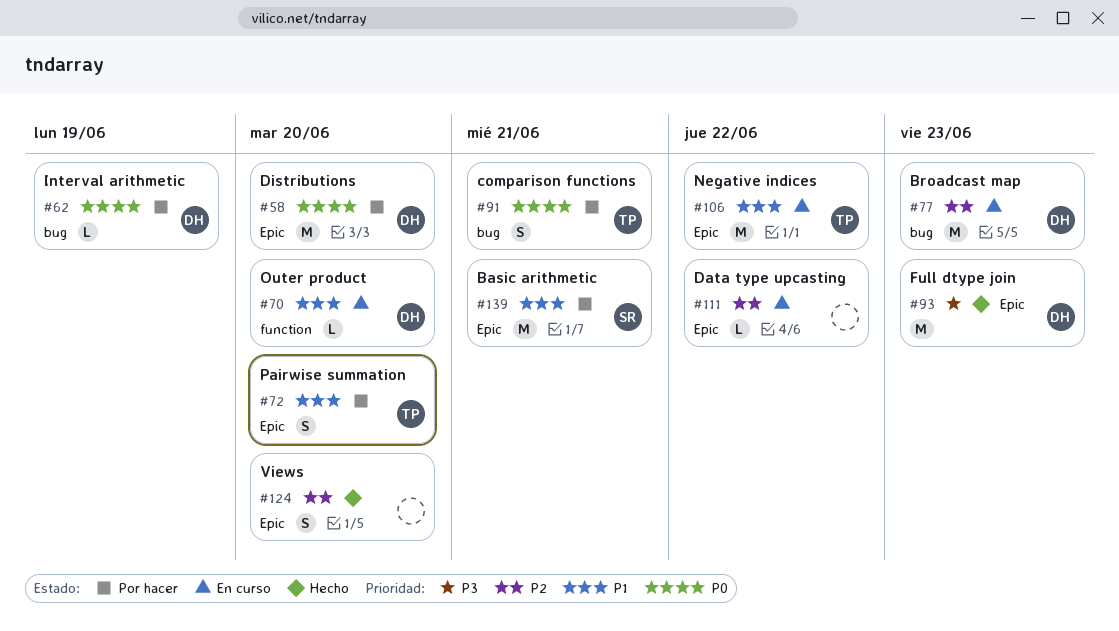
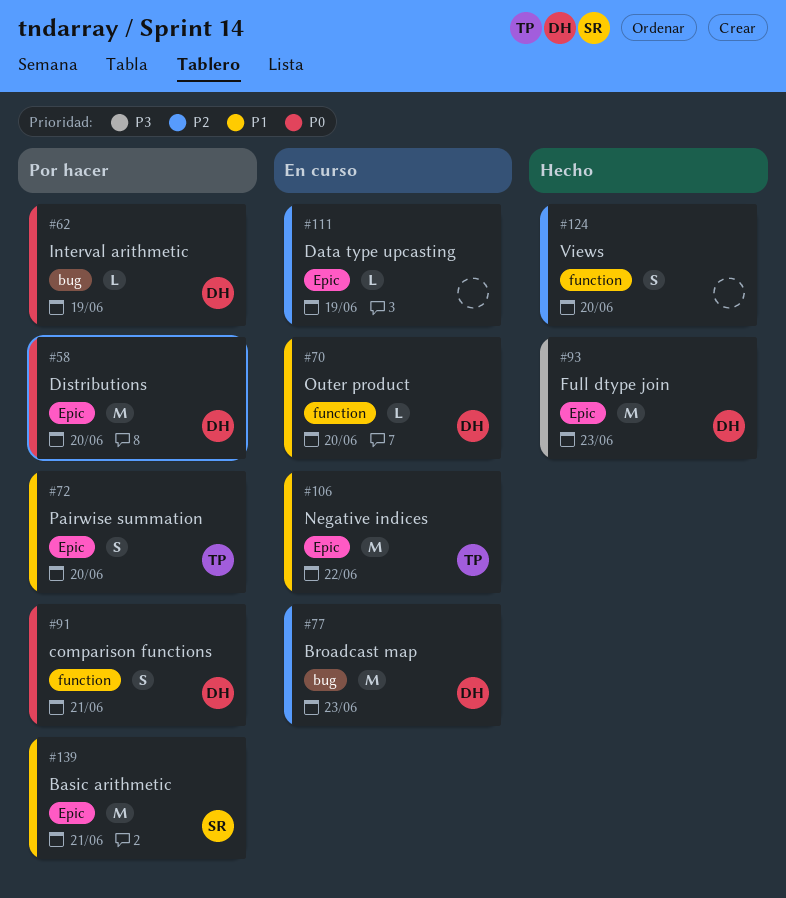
#91, owner: TP -> DH
#91, label: bug -> function
#111, due: Jun 22 -> Jun 19
#124, label: Epic -> function

